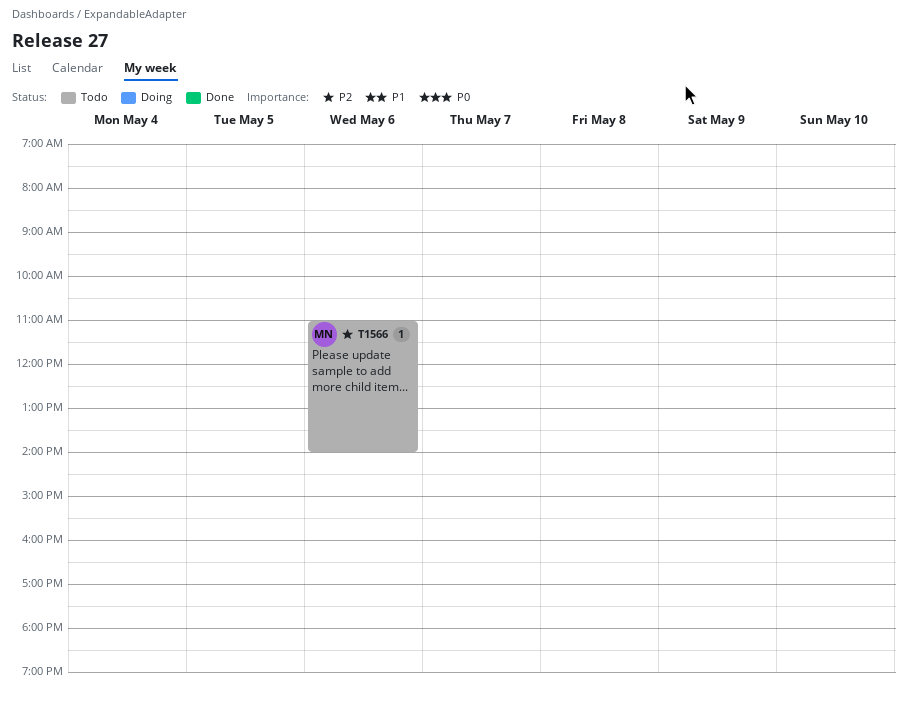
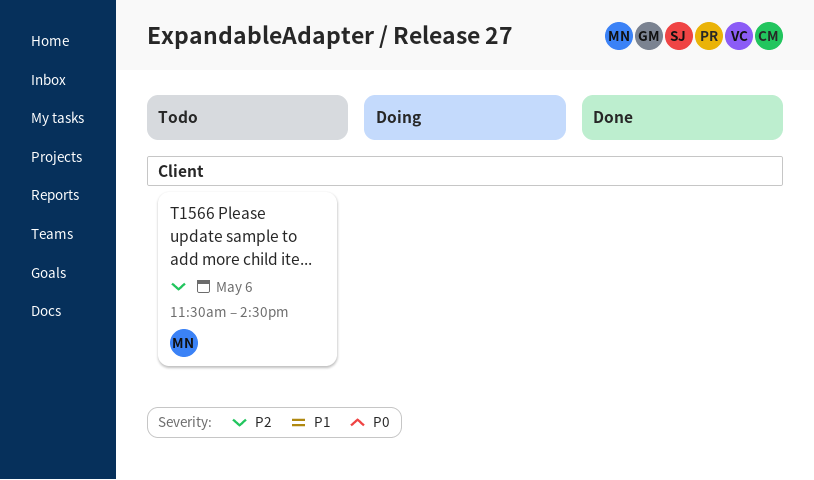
T1566, begins: 11:00 -> 11:30
T1566, ends: 14:00 -> 14:30

